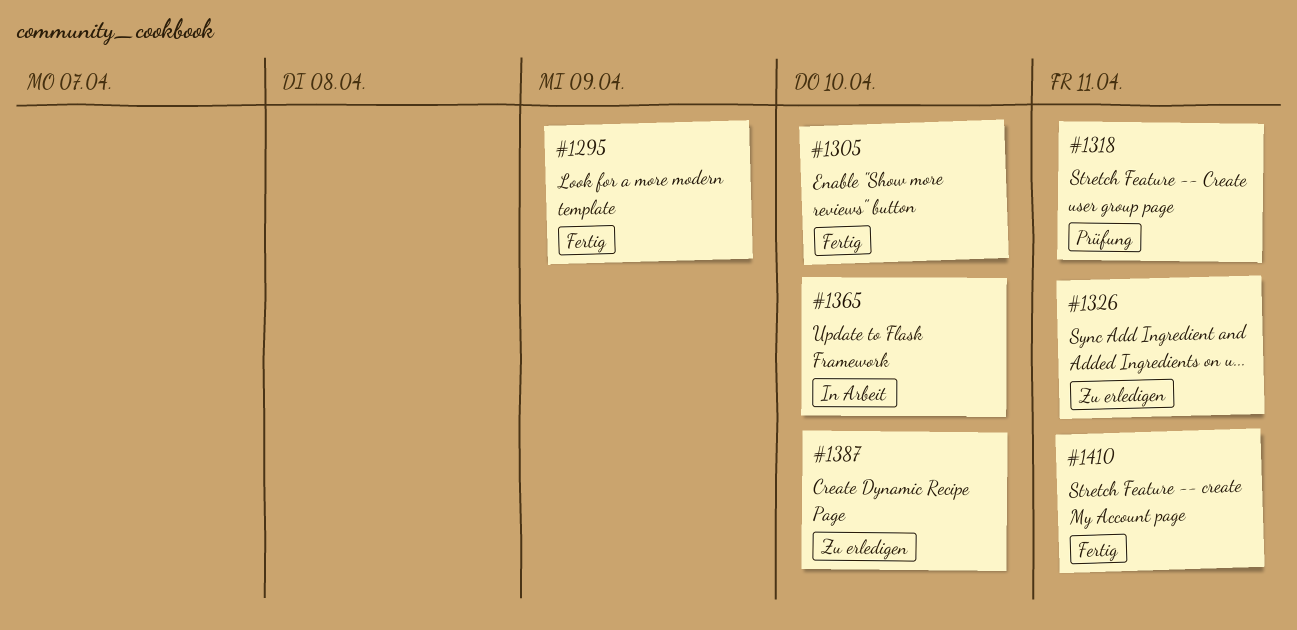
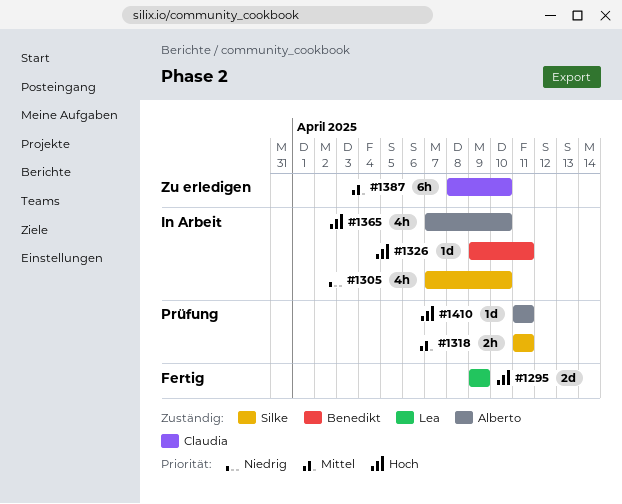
#1305, status: Fertig -> In Arbeit
#1326, status: Zu erledigen -> In Arbeit
#1410, status: Fertig -> Prüfung

